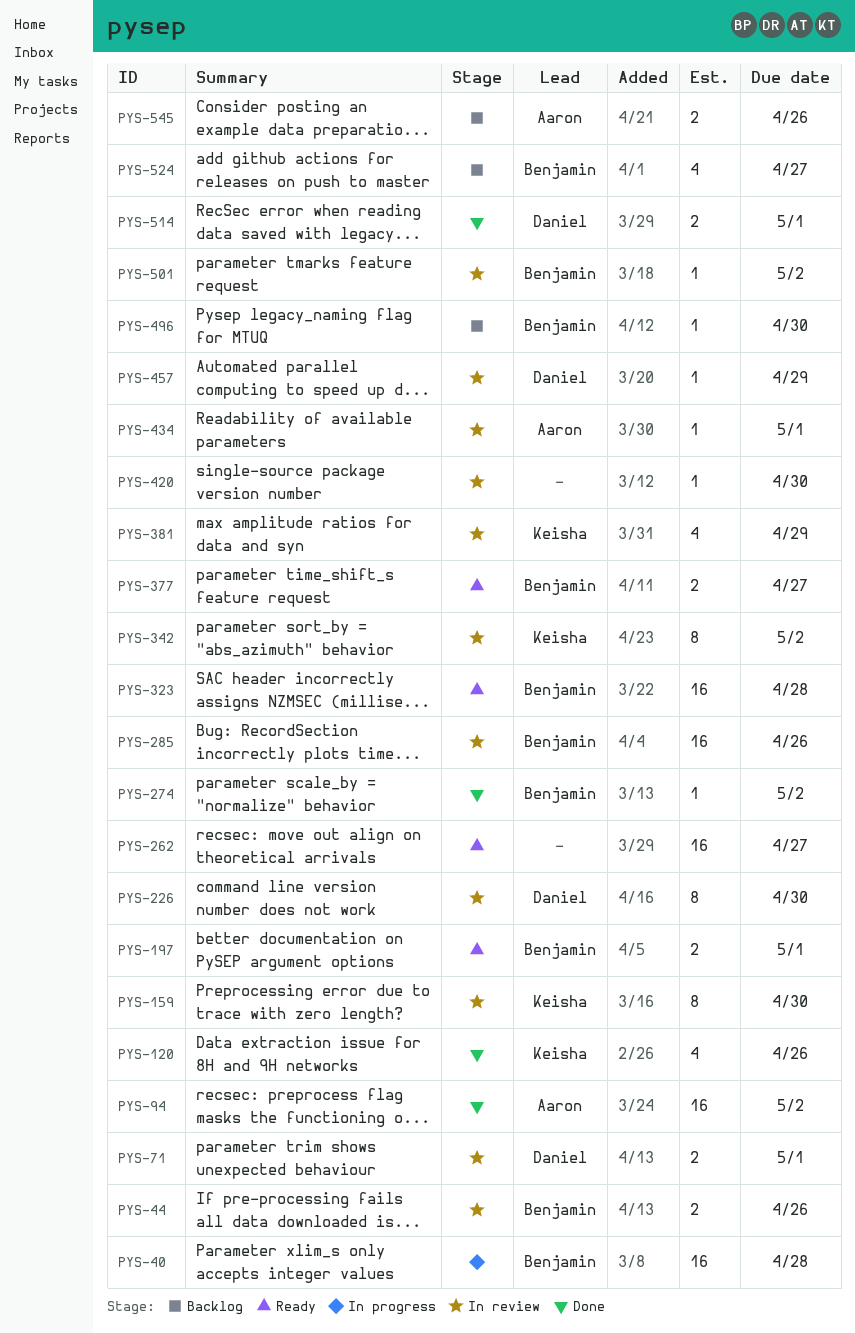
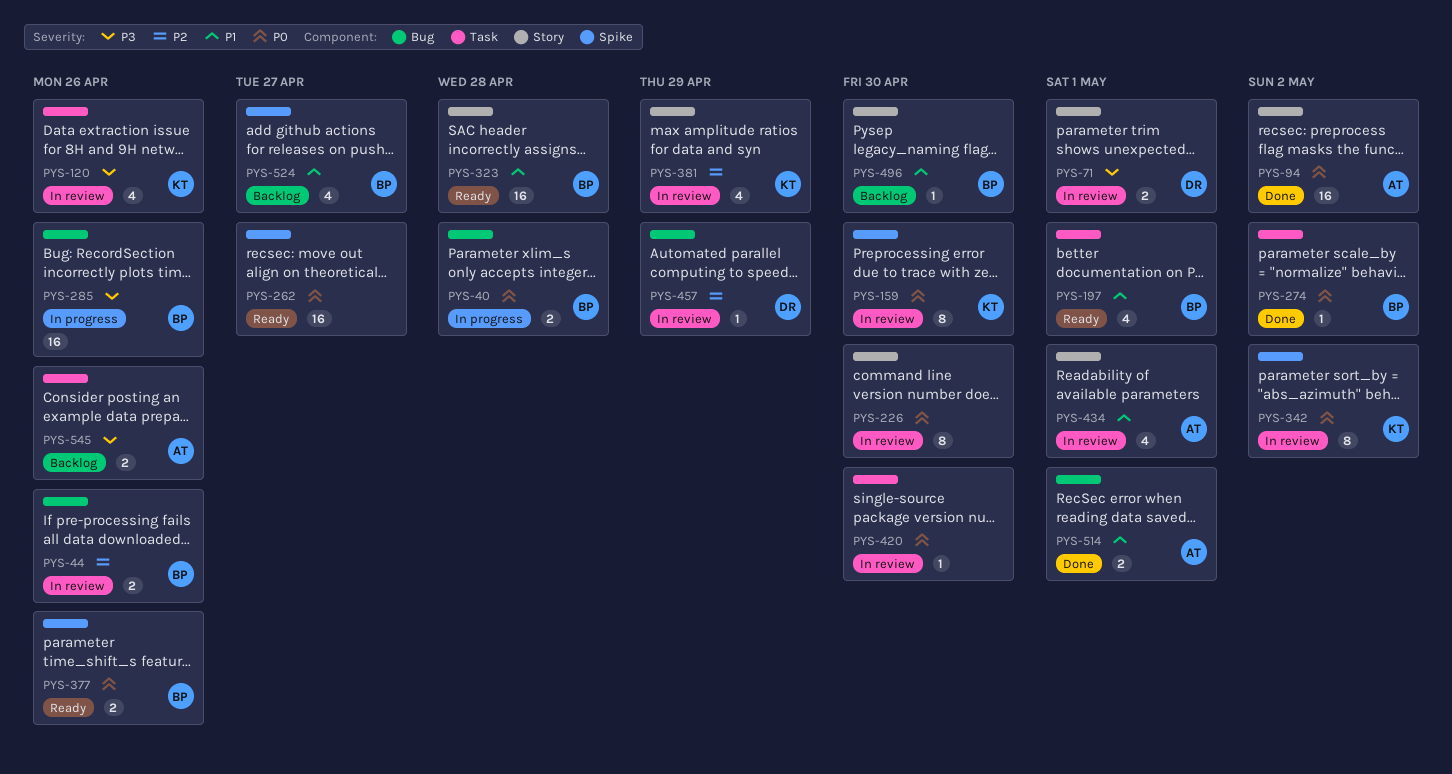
PYS-40, estimate: 16 -> 2
PYS-120, status: Done -> In review
PYS-197, estimate: 2 -> 4
PYS-226, owner: Daniel -> none
PYS-285, status: In review -> In progress
PYS-377, due: Apr 27 -> Apr 26
PYS-434, estimate: 1 -> 4
PYS-501: present -> none
PYS-514, owner: Daniel -> Aaron

